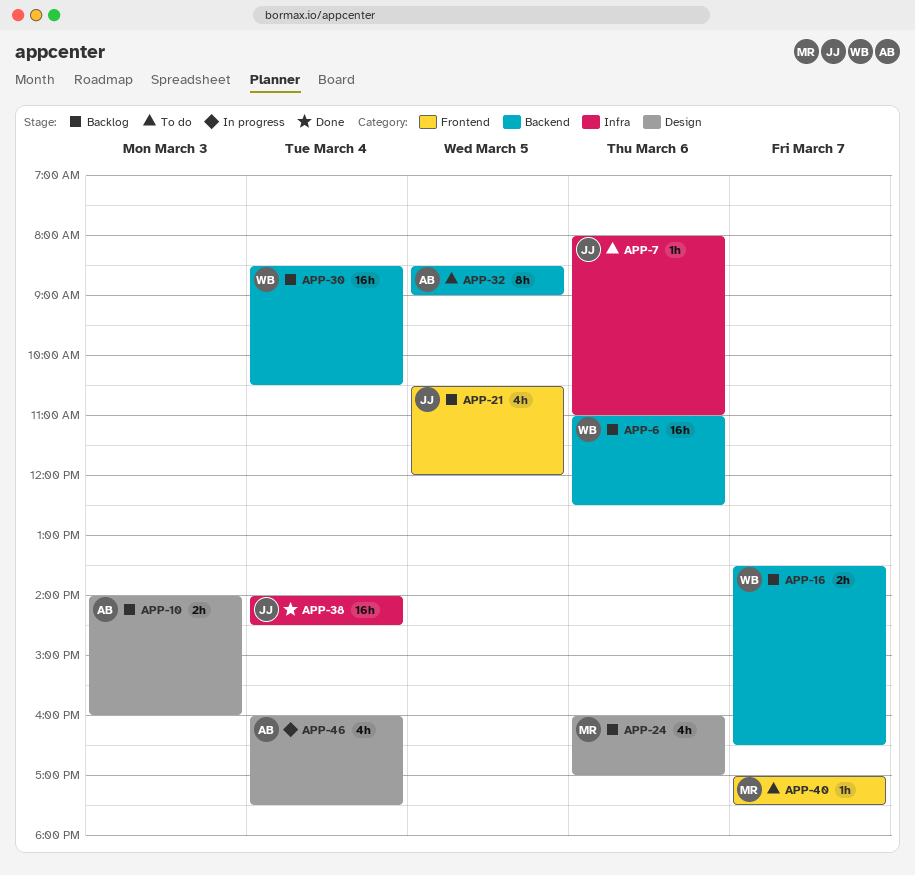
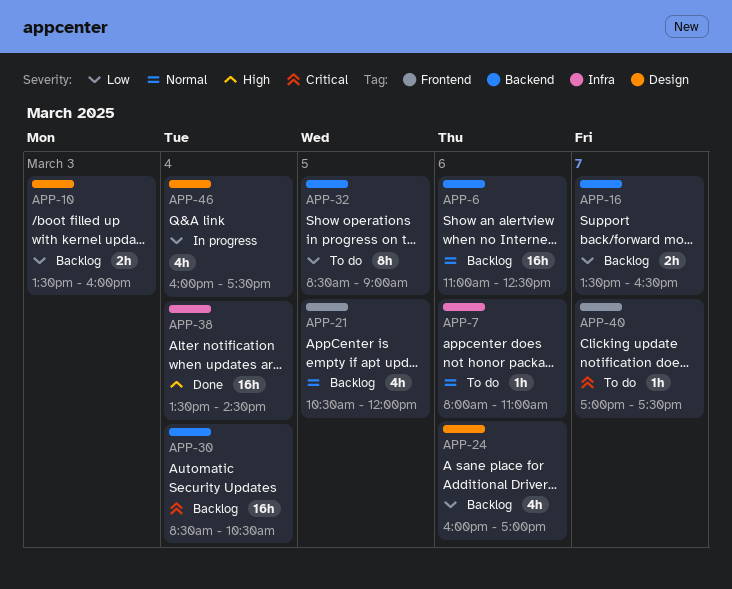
APP-10, begins: 14:00 -> 13:30
APP-38, begins: 14:00 -> 13:30

